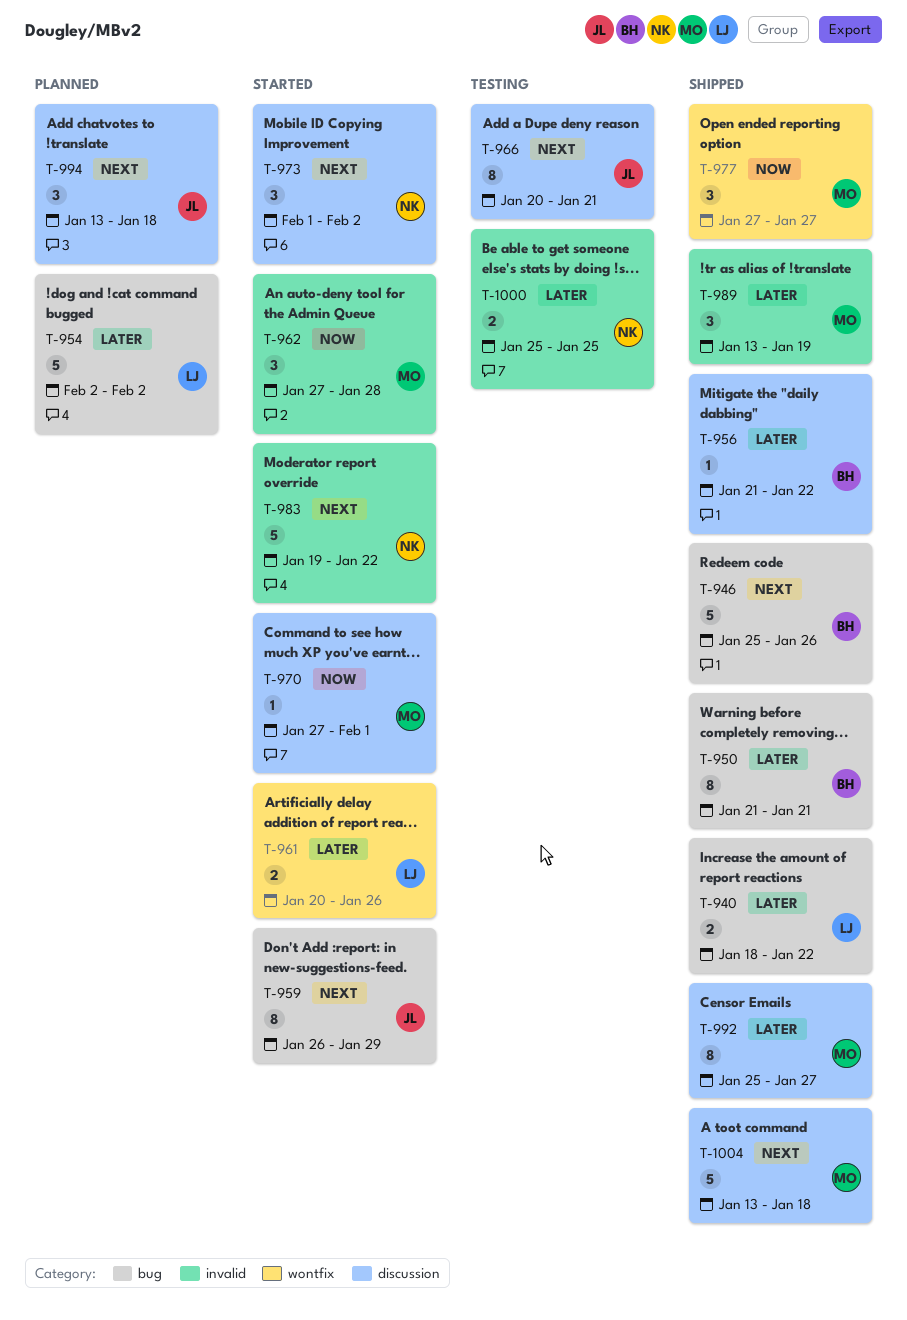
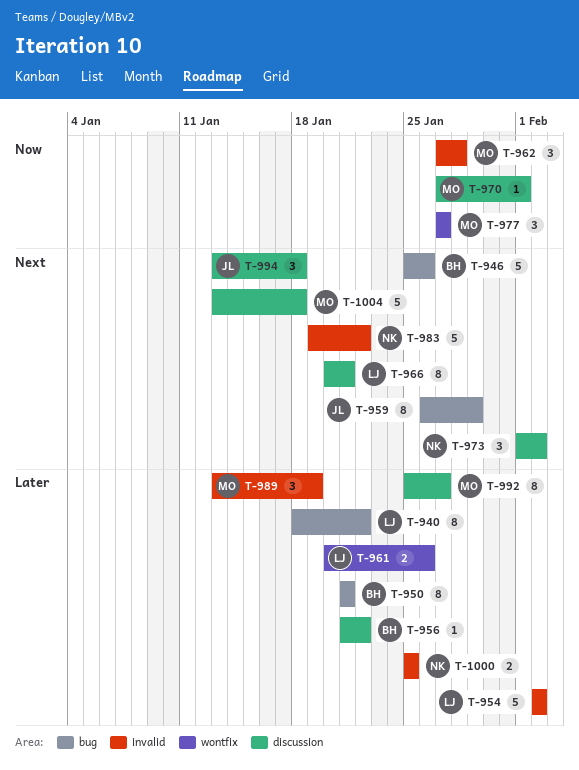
T-940, estimate: 2 -> 8
T-954, label: bug -> invalid
T-966, owner: JL -> LJ

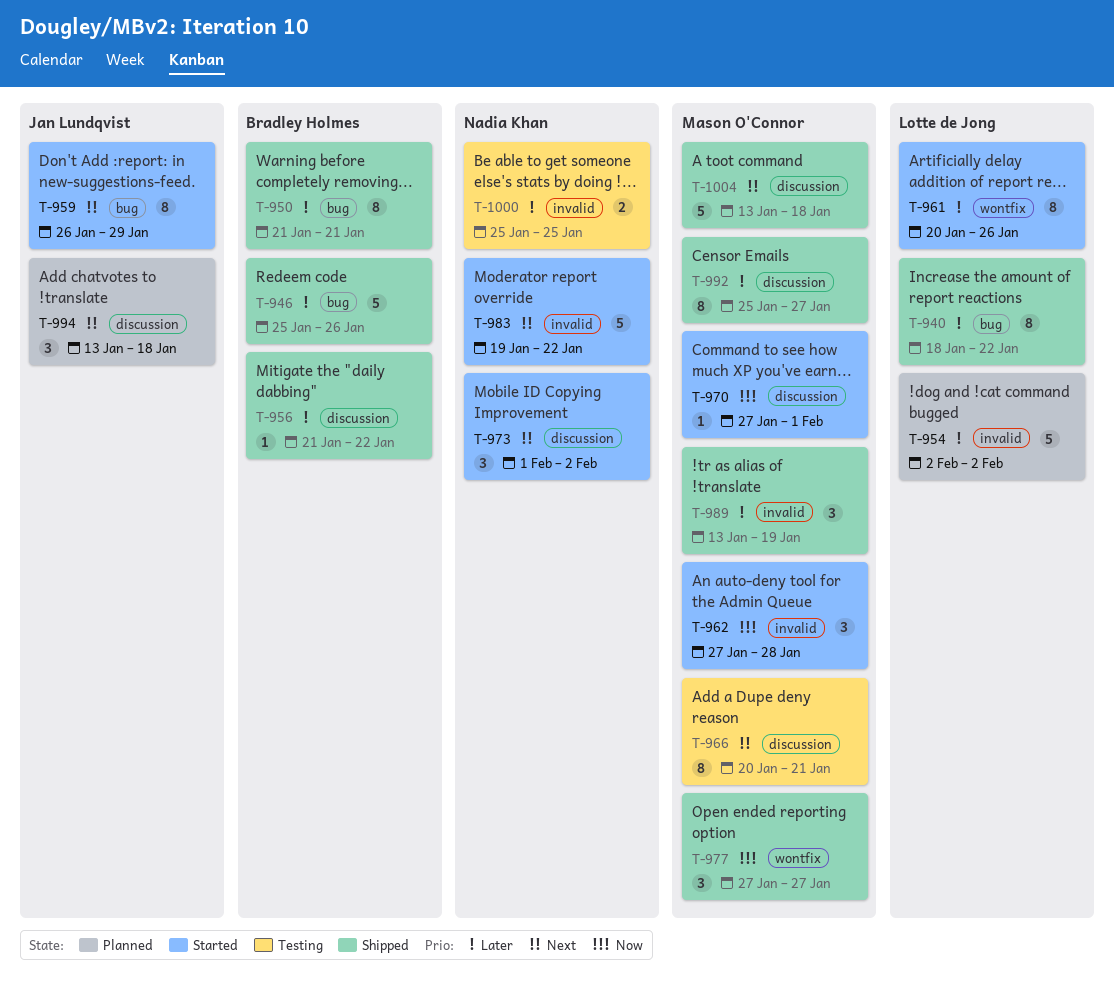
T-946, priority: Next -> Later
T-961, estimate: 2 -> 8
T-966, owner: Lotte de Jong -> Mason O'Connor

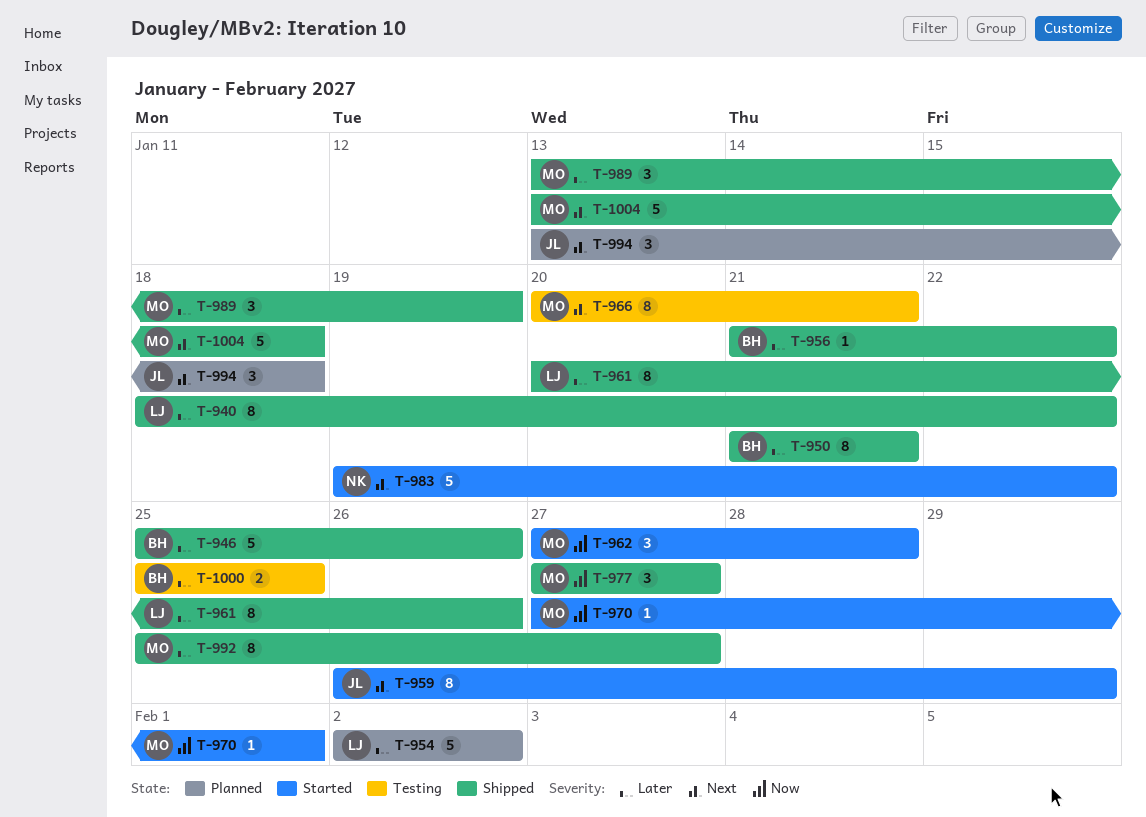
T-961, status: Started -> Shipped
T-973: present -> none
T-1000, owner: Nadia Khan -> Bradley Holmes

